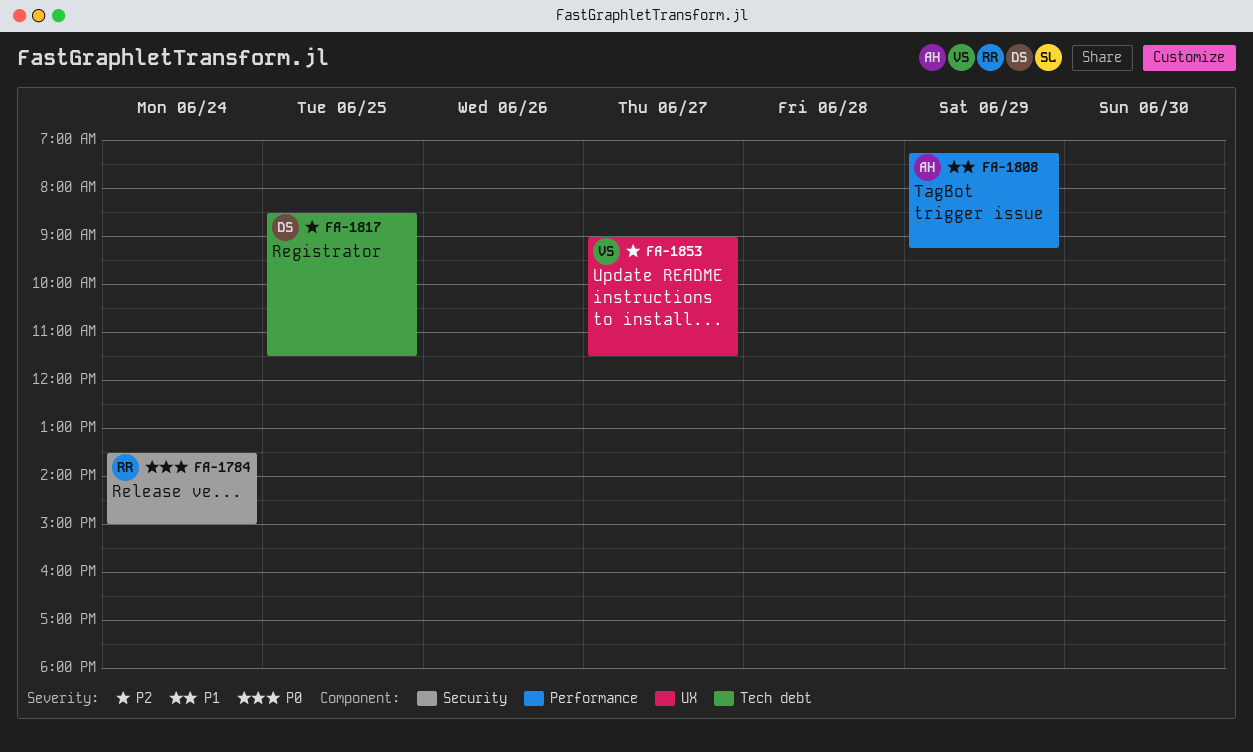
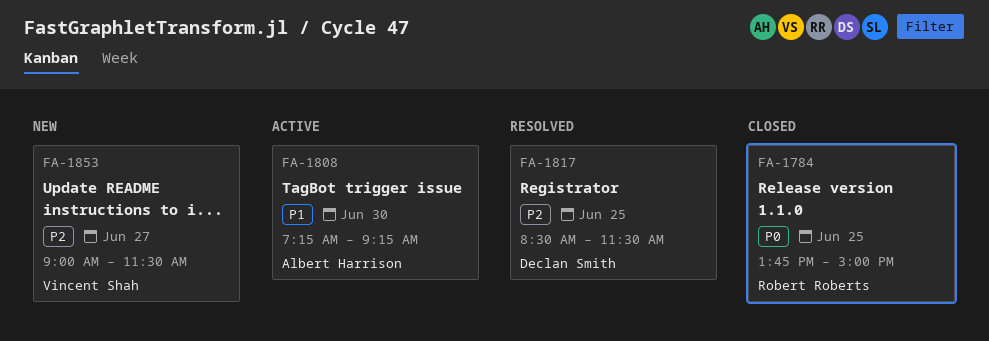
FA-1784, day: Jun 24 -> Jun 25
FA-1784, begins: 13:30 -> 13:45
FA-1808, day: Jun 29 -> Jun 30

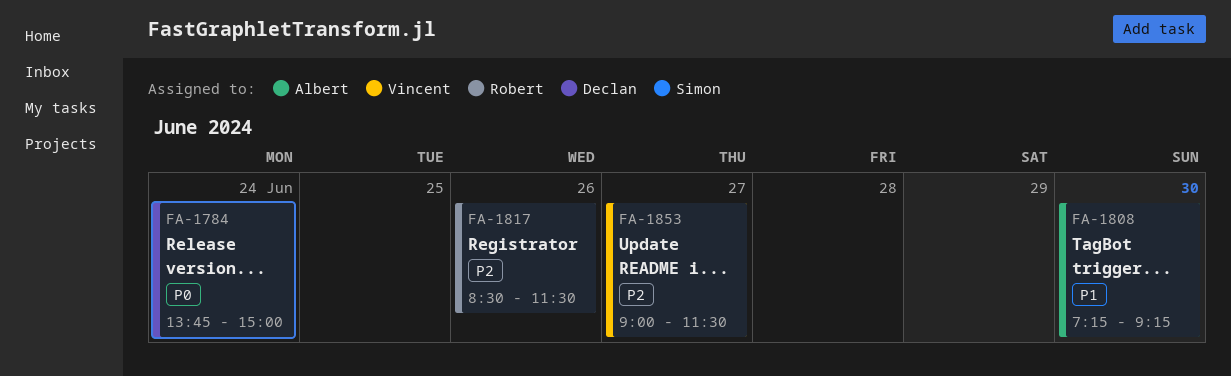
FA-1784, owner: Robert Roberts -> Declan Smith
FA-1784, day: Jun 25 -> Jun 24
FA-1817, owner: Declan Smith -> Robert Roberts
FA-1817, day: Jun 25 -> Jun 26

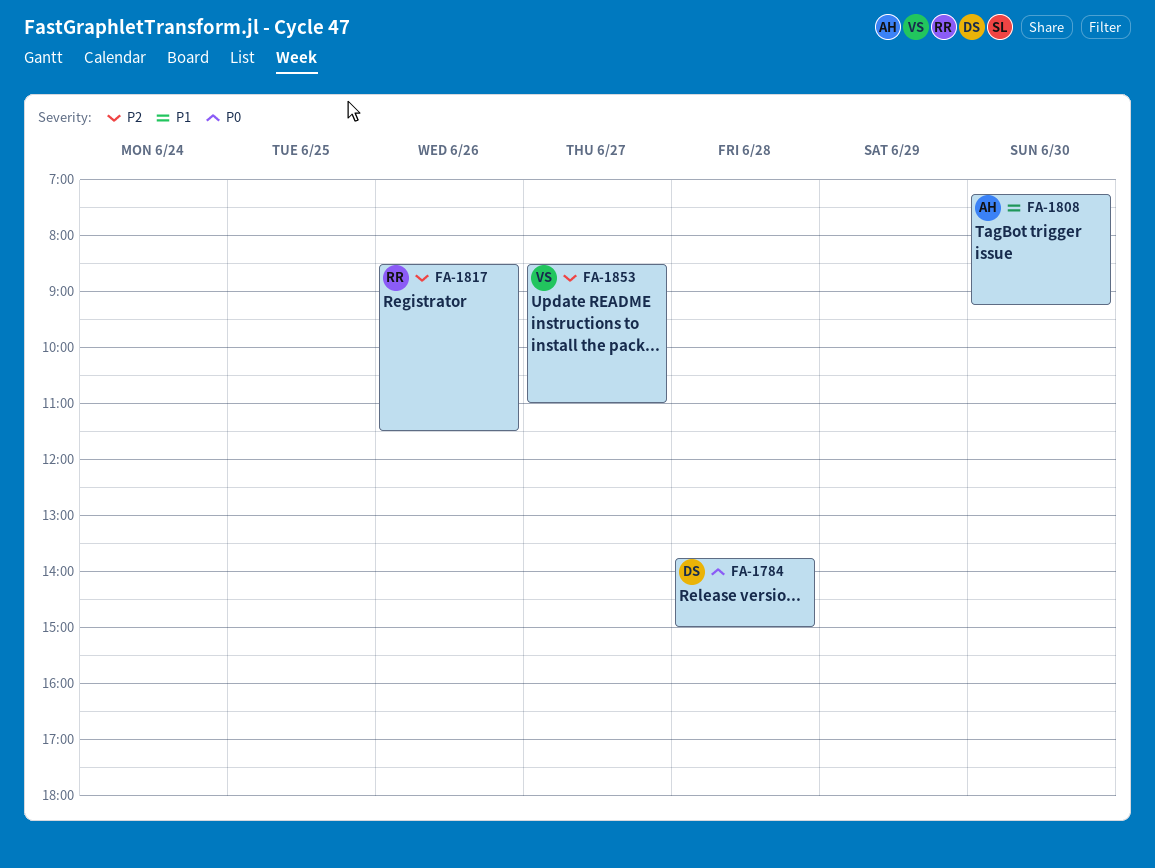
FA-1784, day: Jun 24 -> Jun 28
FA-1853, begins: 09:00 -> 08:30
FA-1853, ends: 11:30 -> 11:00

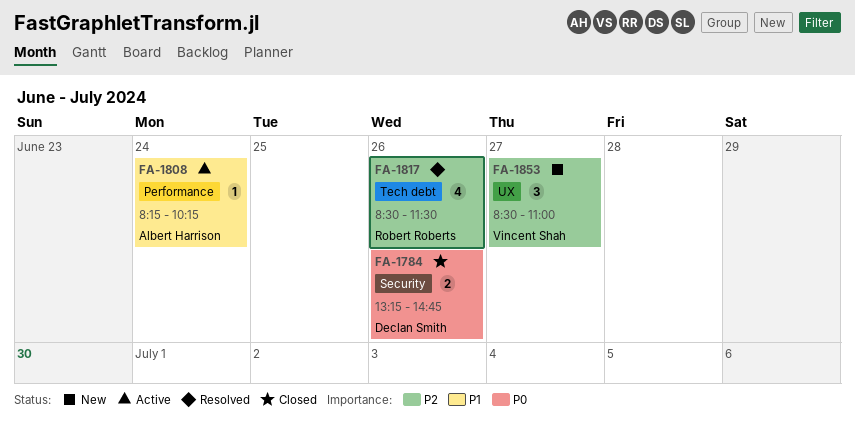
FA-1784, day: Jun 28 -> Jun 26
FA-1784, begins: 13:45 -> 13:15
FA-1784, ends: 15:00 -> 14:45
FA-1808, day: Jun 30 -> Jun 24
FA-1808, begins: 07:15 -> 08:15
FA-1808, ends: 09:15 -> 10:15

